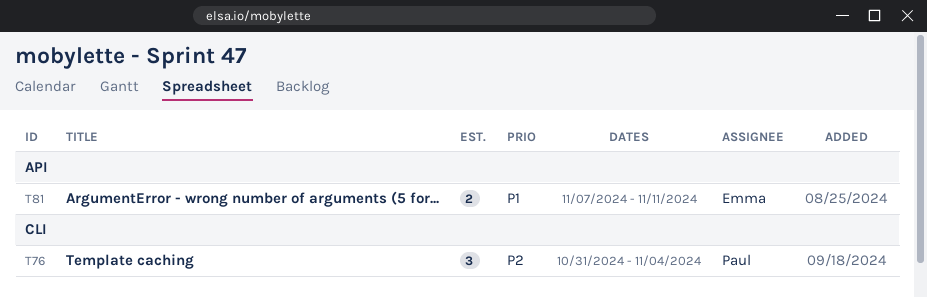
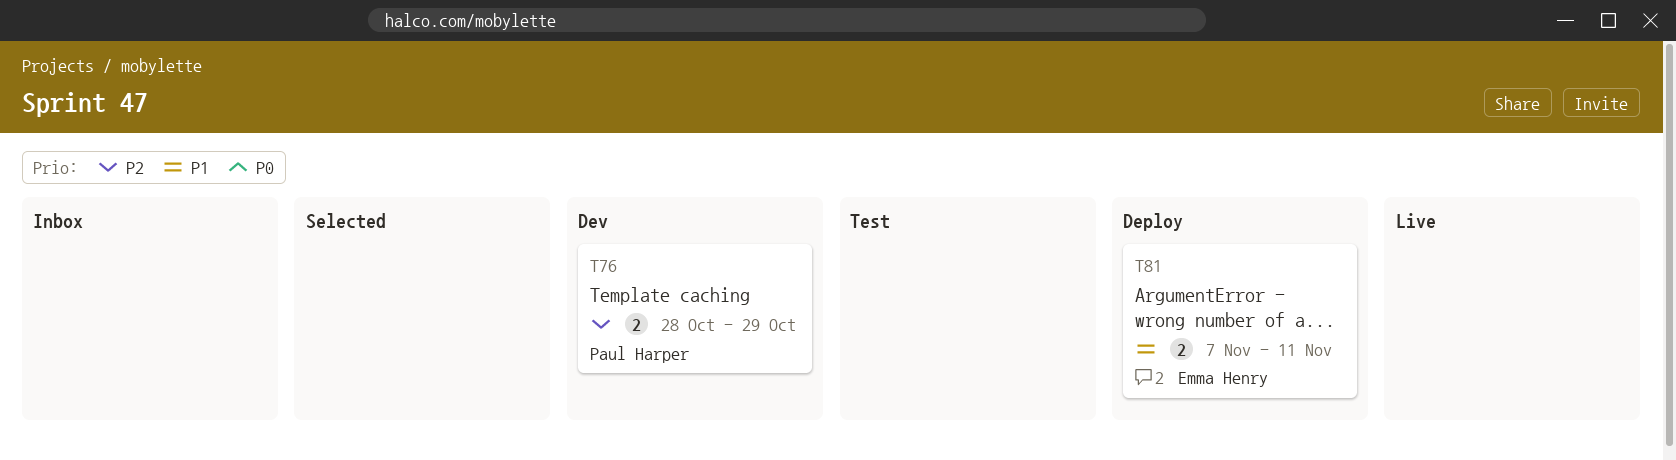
T76, estimate: 3 -> 2
T76, start: Oct 31 -> Oct 28
T76, due: Nov 4 -> Oct 29

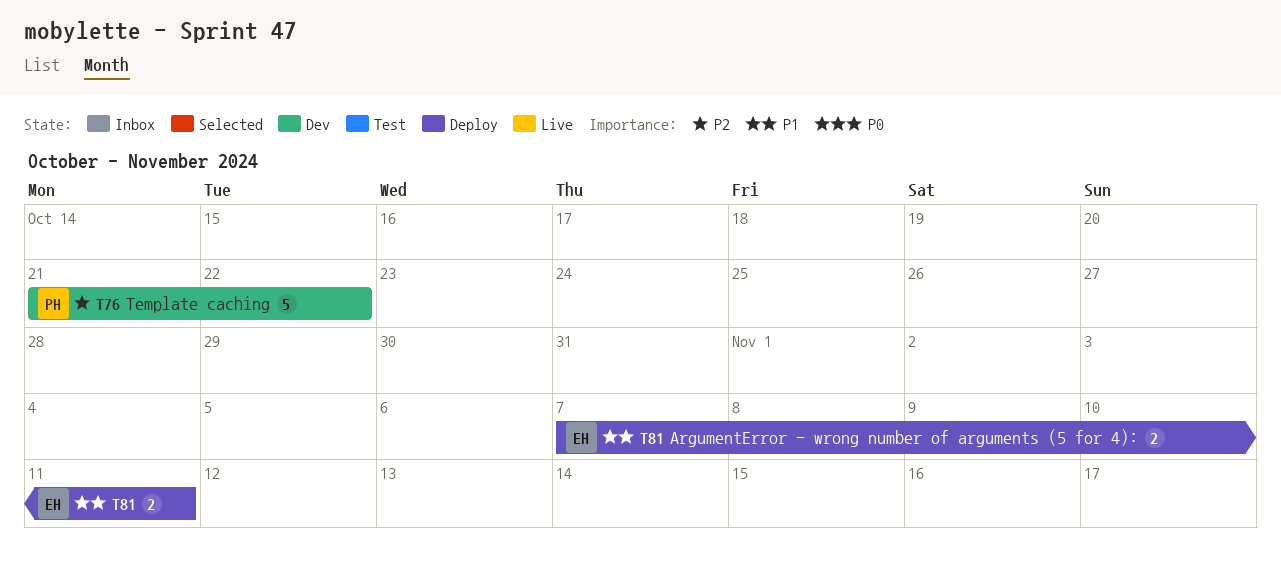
T76, estimate: 2 -> 5
T76, start: Oct 28 -> Oct 21
T76, due: Oct 29 -> Oct 22

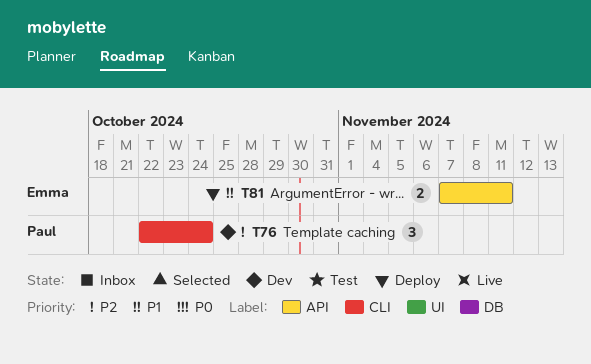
T76, estimate: 5 -> 3
T76, start: Oct 21 -> Oct 22
T76, due: Oct 22 -> Oct 24

